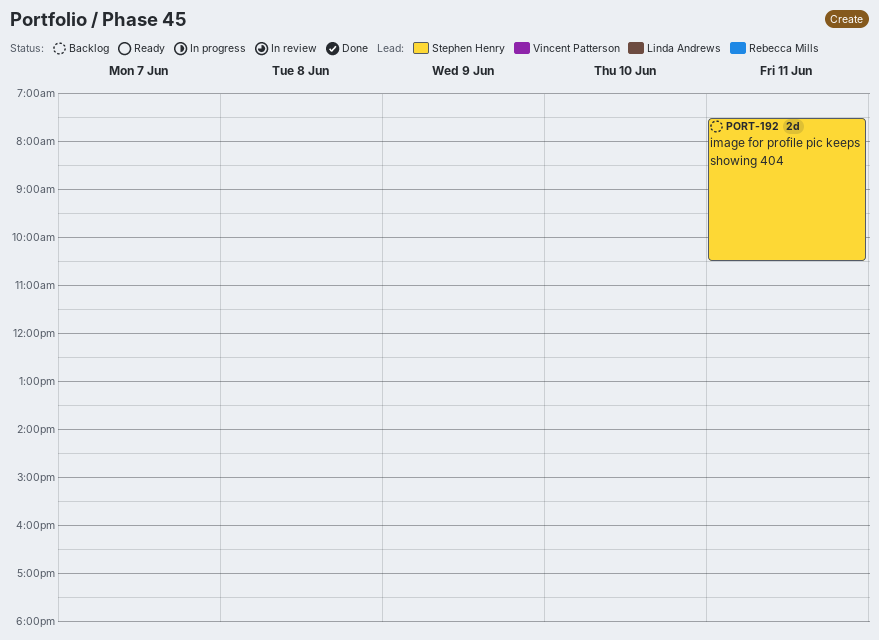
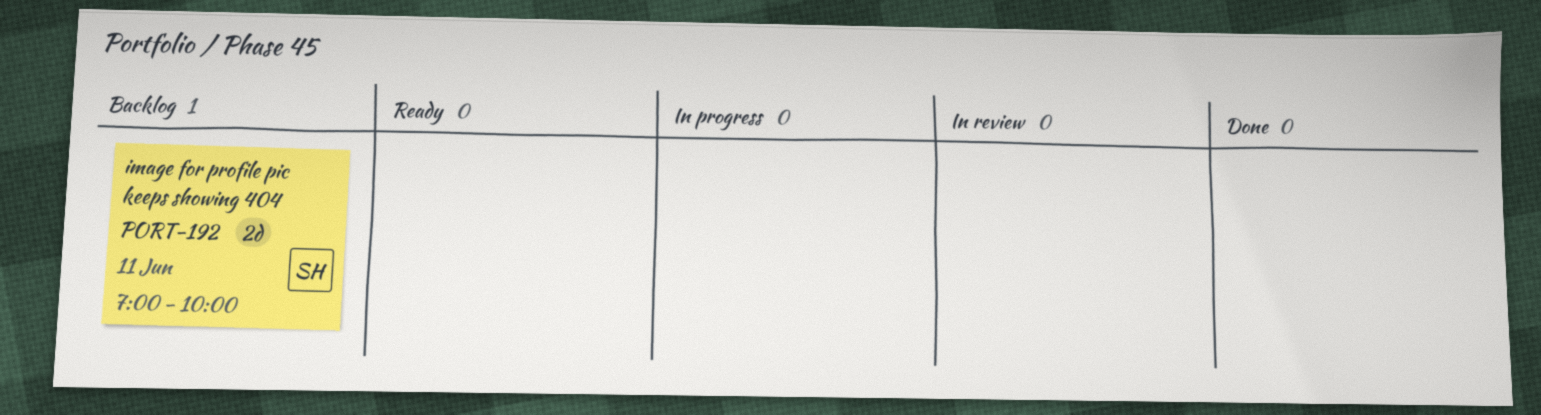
PORT-192, begins: 07:30 -> 07:00
PORT-192, ends: 10:30 -> 10:00

